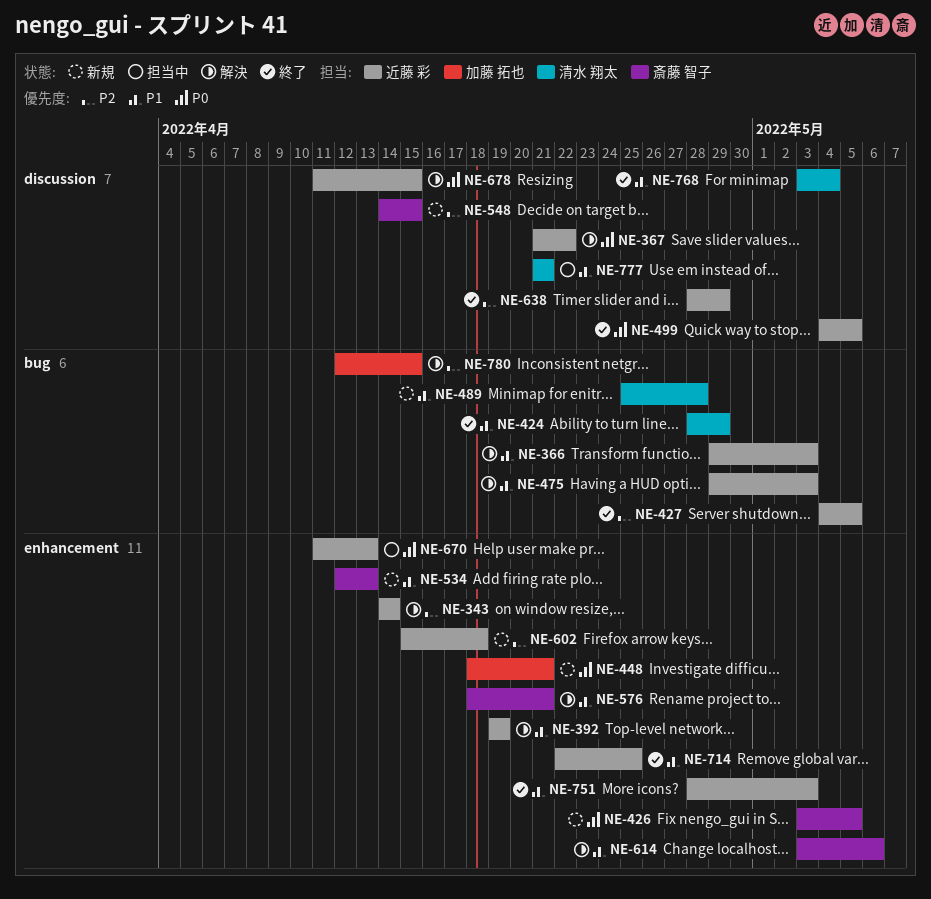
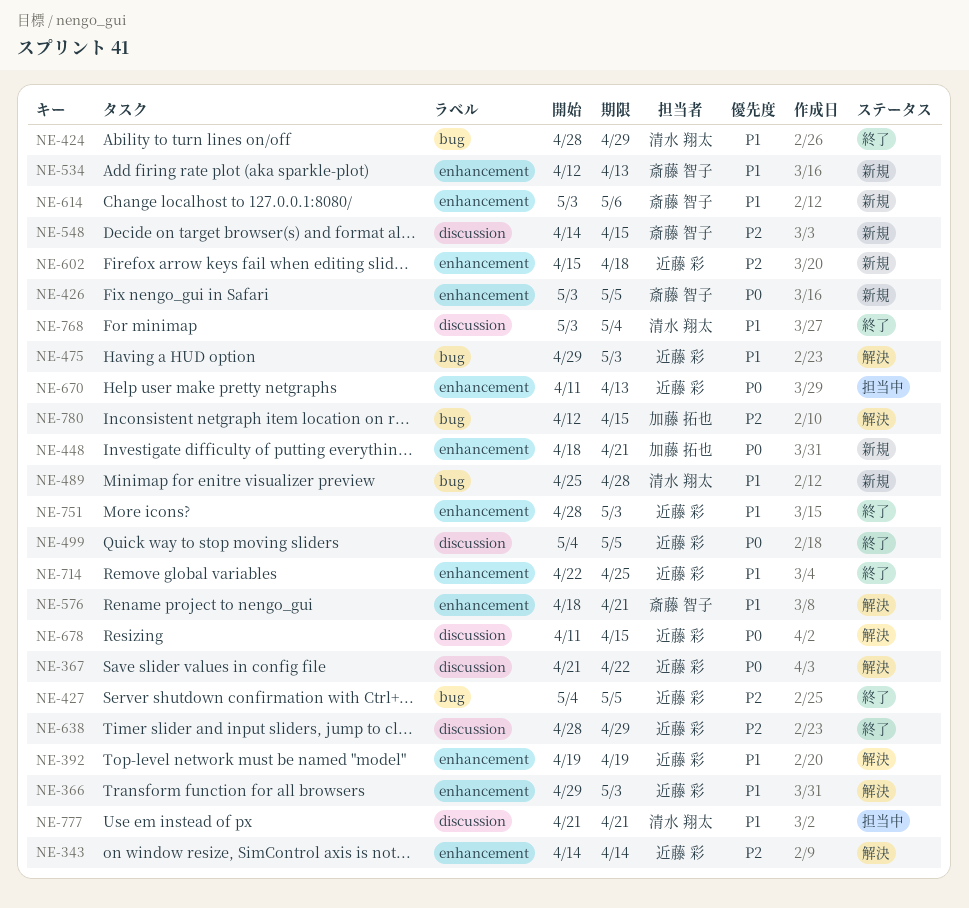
NE-366, label: bug -> enhancement
NE-614, status: 解決 -> 新規

